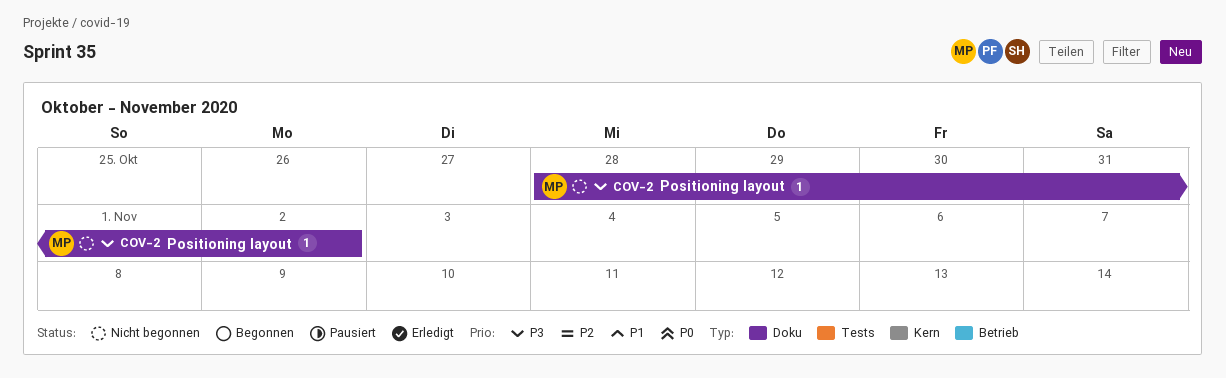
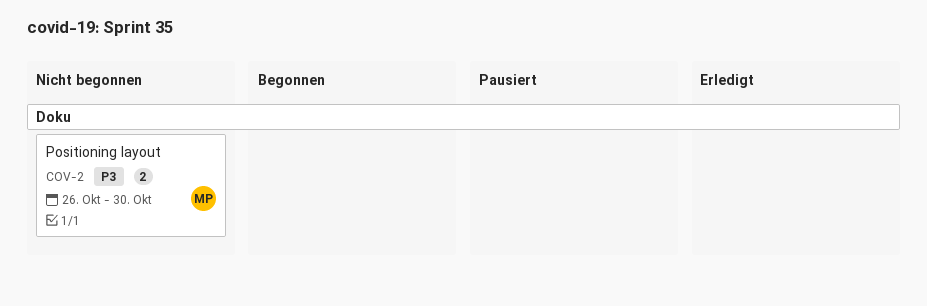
COV-2, estimate: 1 -> 2
COV-2, start: Oct 28 -> Oct 26
COV-2, due: Nov 2 -> Oct 30

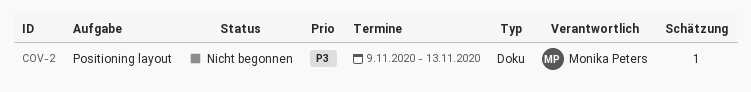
COV-2, estimate: 2 -> 1
COV-2, start: Oct 26 -> Nov 9
COV-2, due: Oct 30 -> Nov 13

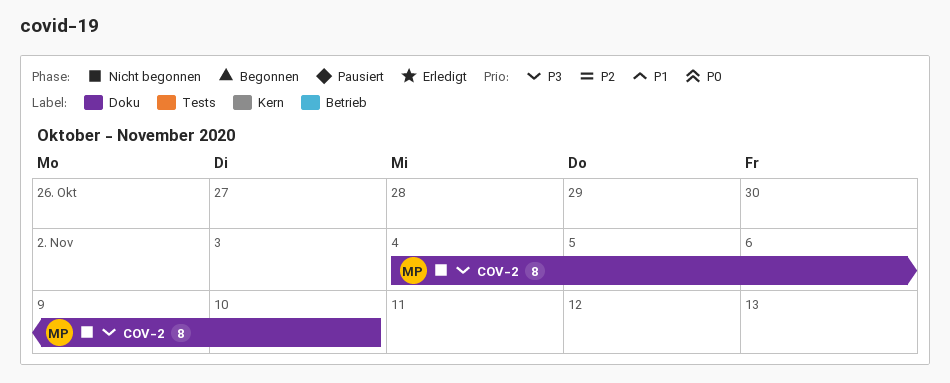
COV-2, estimate: 1 -> 8
COV-2, start: Nov 9 -> Nov 4
COV-2, due: Nov 13 -> Nov 10

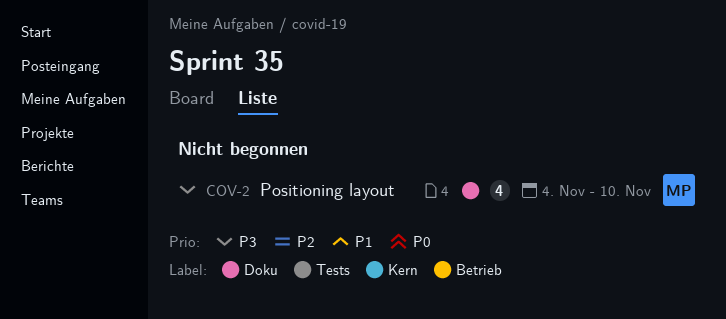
COV-2, estimate: 8 -> 4

